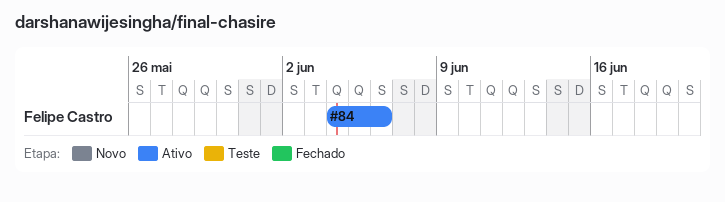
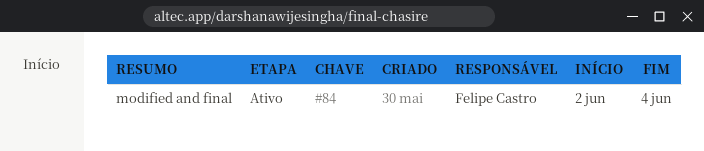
#84, start: Jun 4 -> Jun 2
#84, due: Jun 6 -> Jun 4

